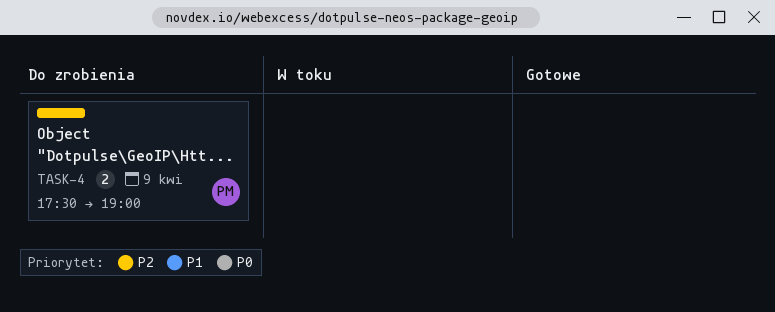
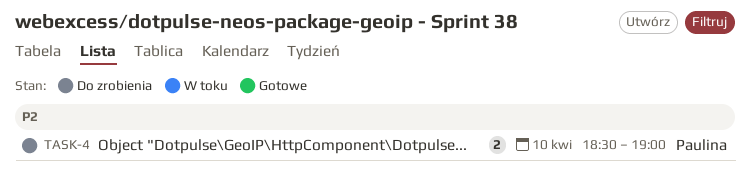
TASK-4, day: Apr 9 -> Apr 10
TASK-4, begins: 17:30 -> 18:30

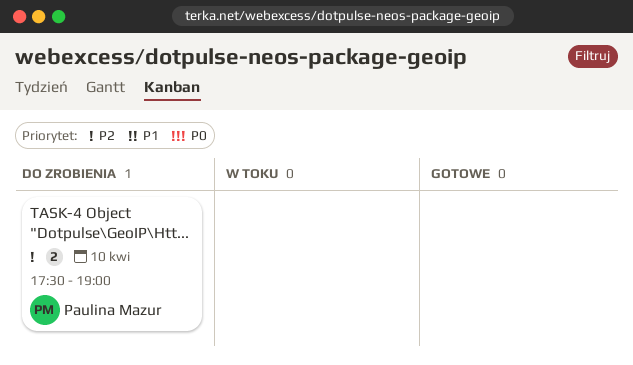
TASK-4, begins: 18:30 -> 17:30

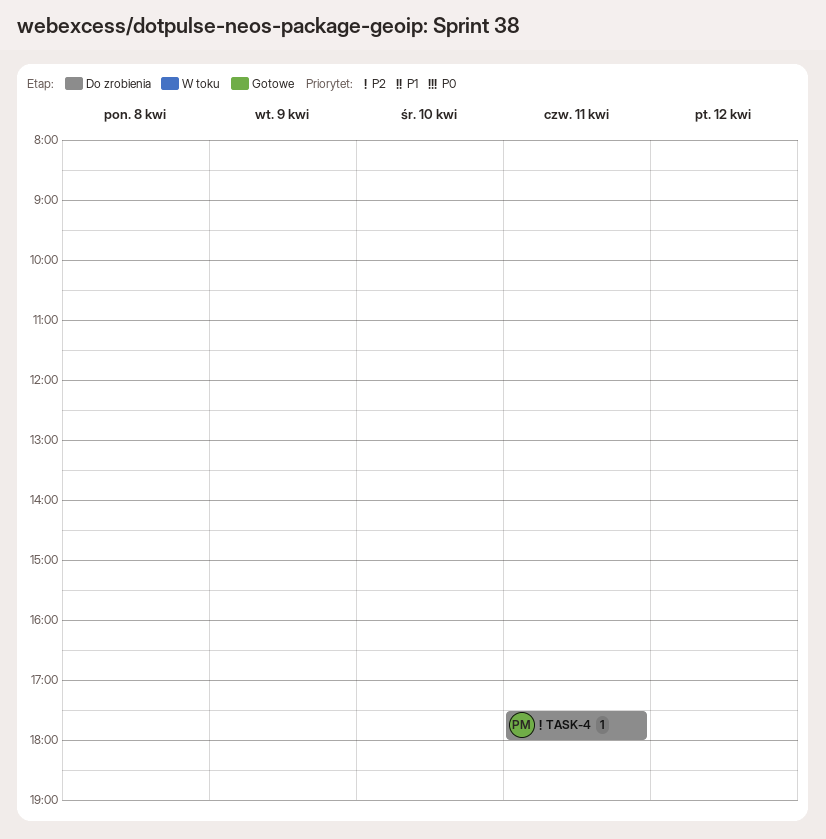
TASK-4, estimate: 2 -> 1
TASK-4, day: Apr 10 -> Apr 11
TASK-4, ends: 19:00 -> 18:00

